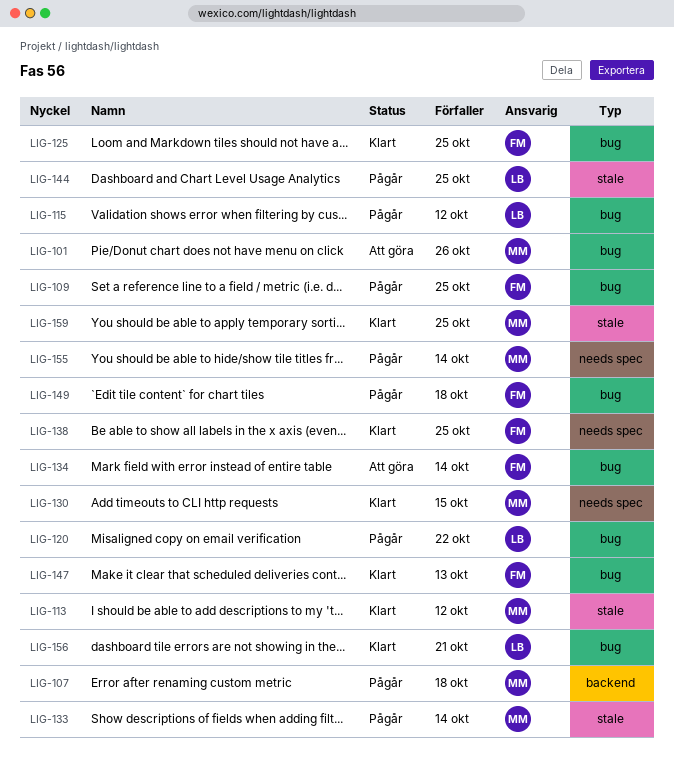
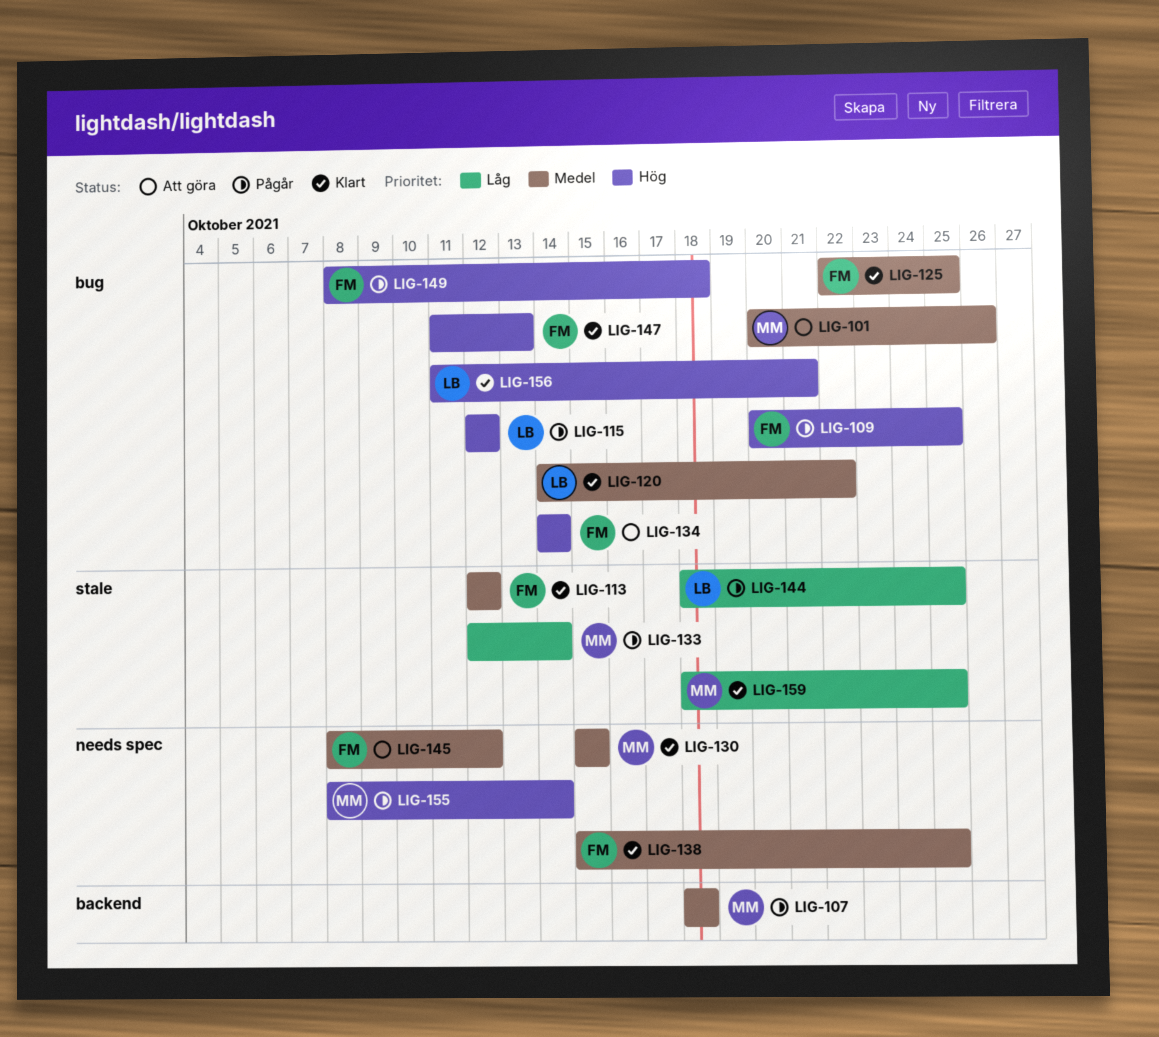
LIG-113, owner: MM -> FM
LIG-120, status: Pågår -> Klart
LIG-145: none -> present

